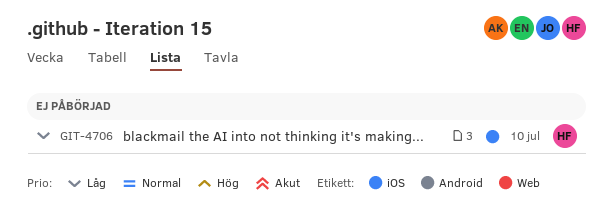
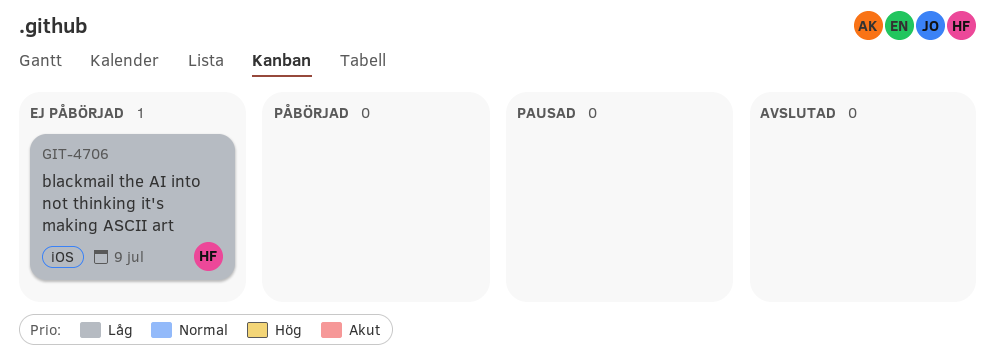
GIT-4706, due: Jul 10 -> Jul 9

